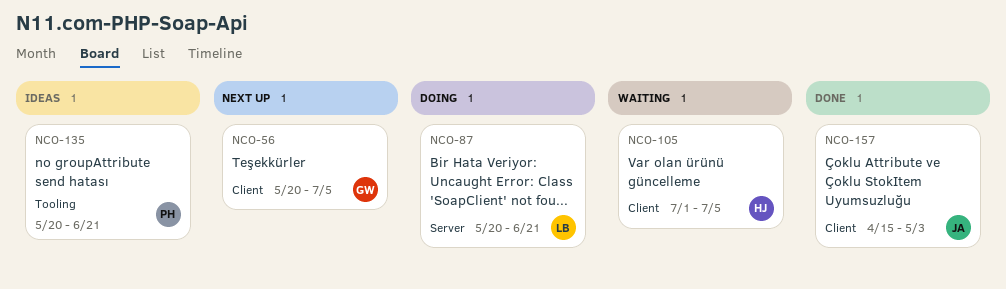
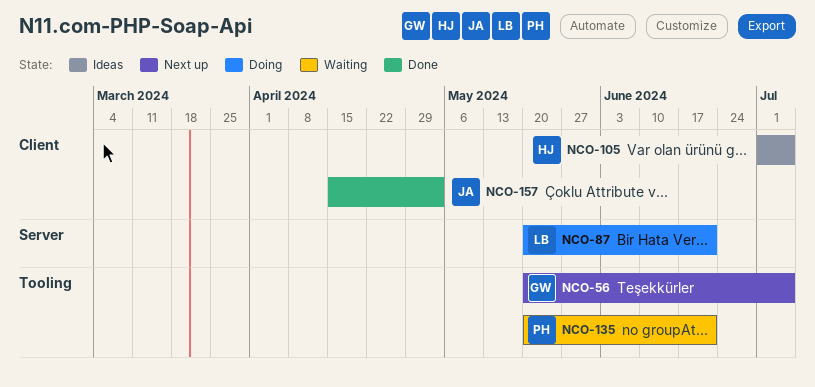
NCO-56, label: Client -> Tooling
NCO-105, status: Waiting -> Ideas
NCO-135, status: Ideas -> Waiting

